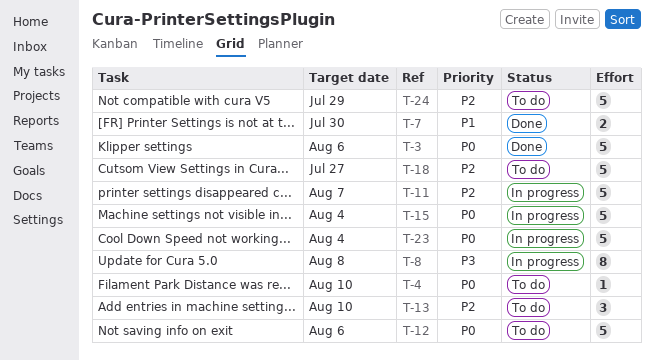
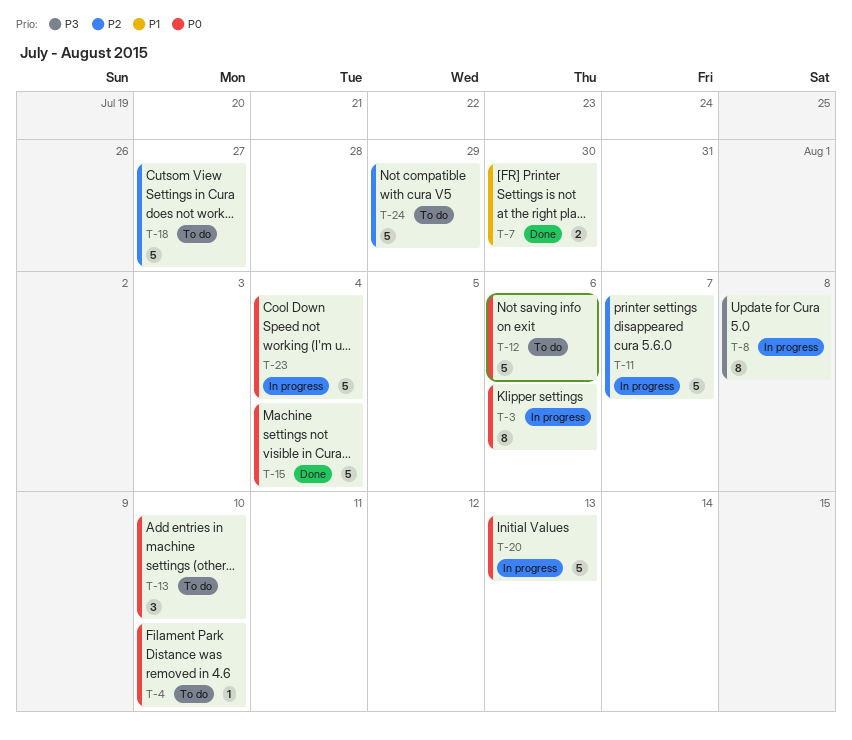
T-3, status: Done -> In progress
T-3, estimate: 5 -> 8
T-13, priority: P2 -> P0
T-15, status: In progress -> Done
T-20: none -> present

